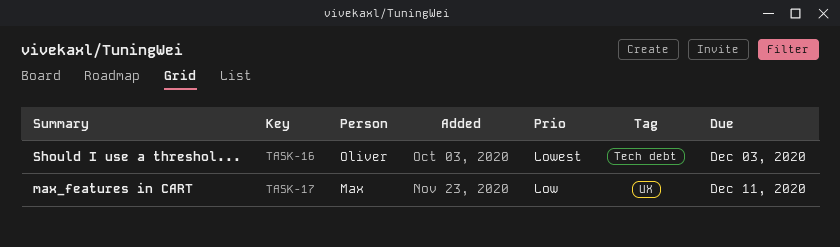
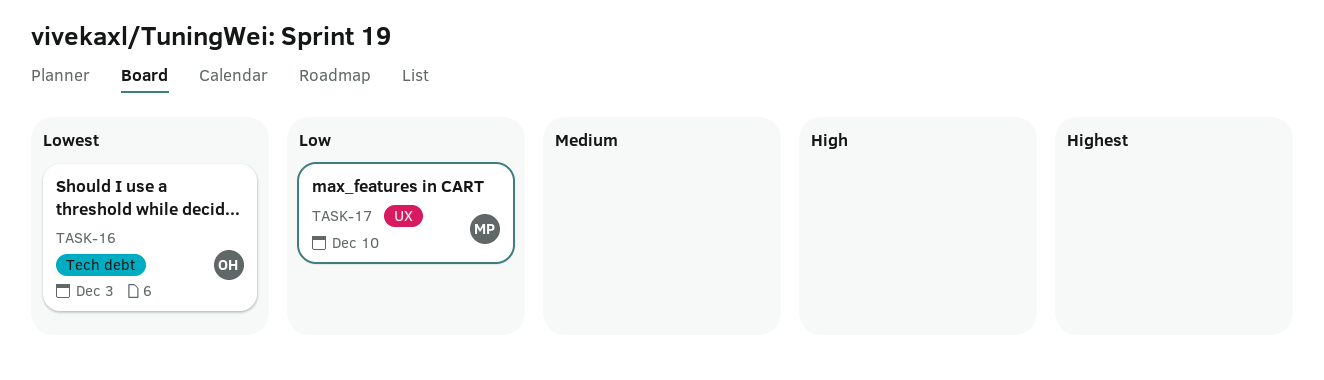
TASK-17, due: Dec 11 -> Dec 10

